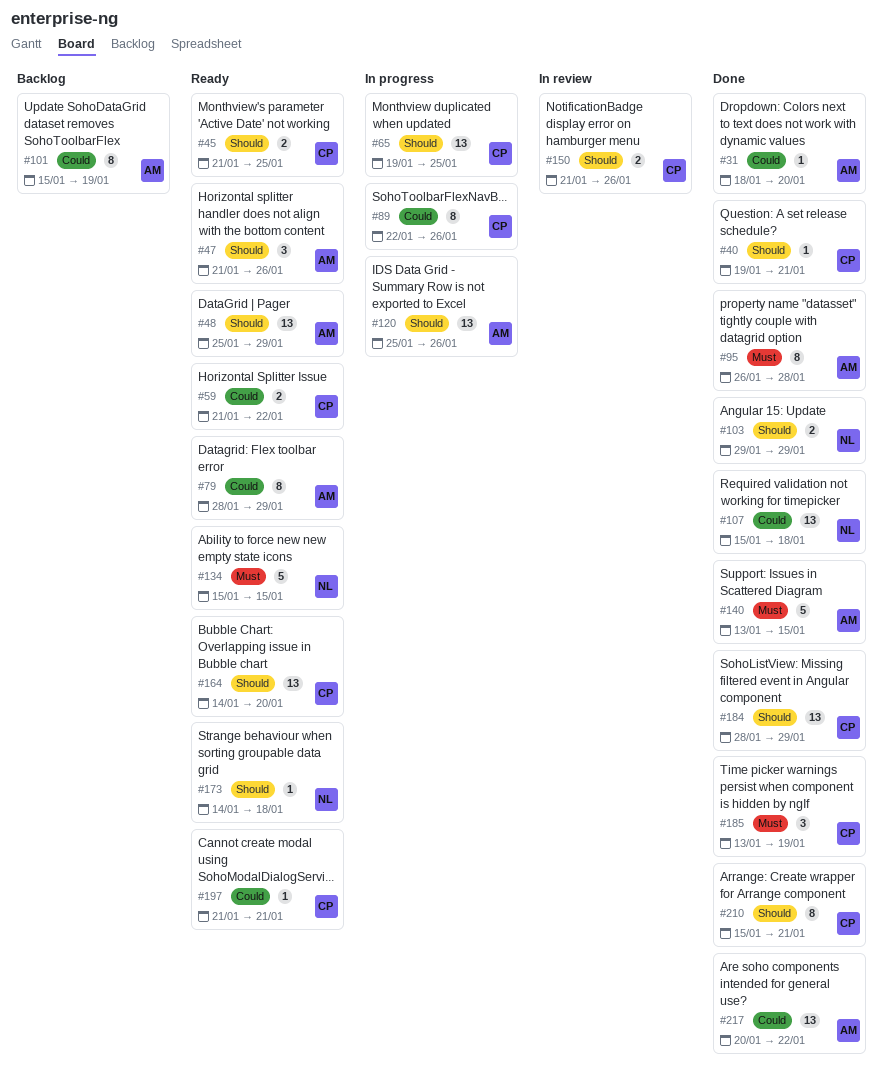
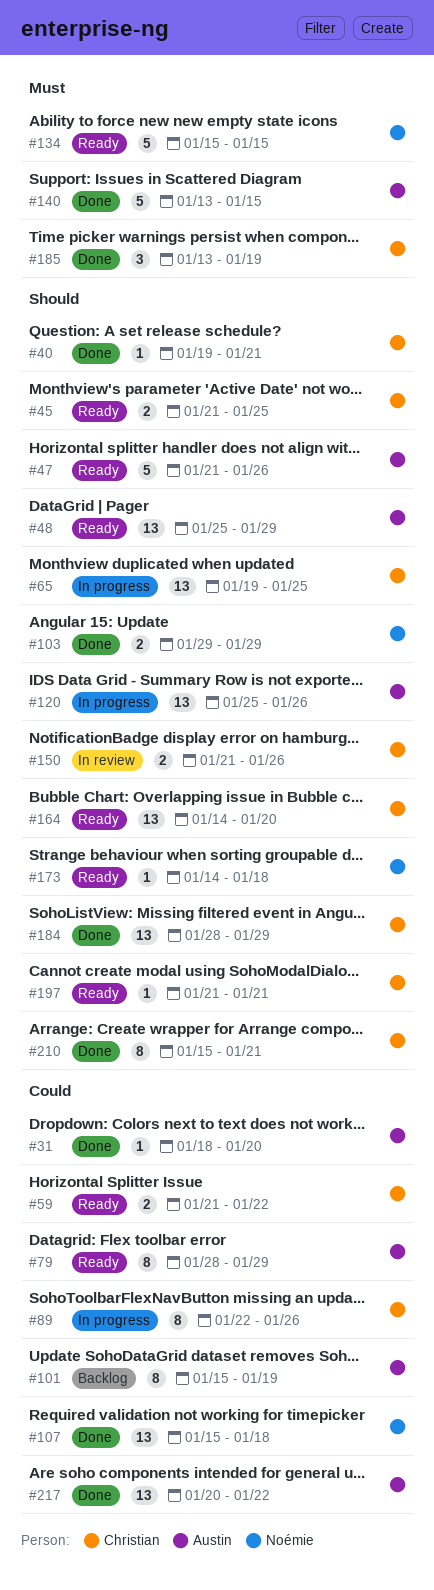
#47, estimate: 3 -> 5
#95: present -> none
#197, priority: Could -> Should

